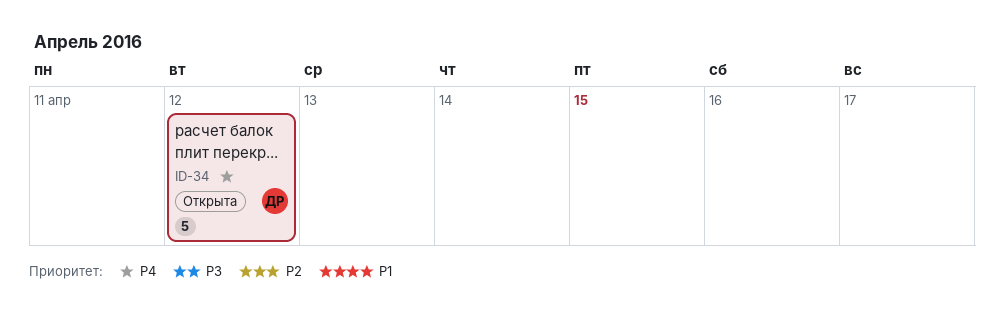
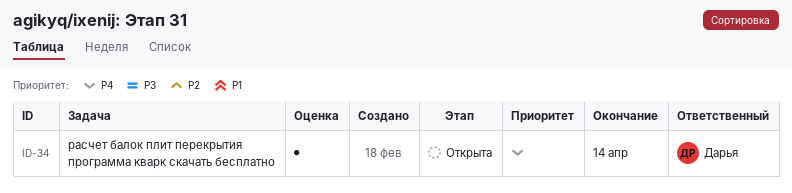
ID-34, estimate: 5 -> 1
ID-34, due: Apr 12 -> Apr 14

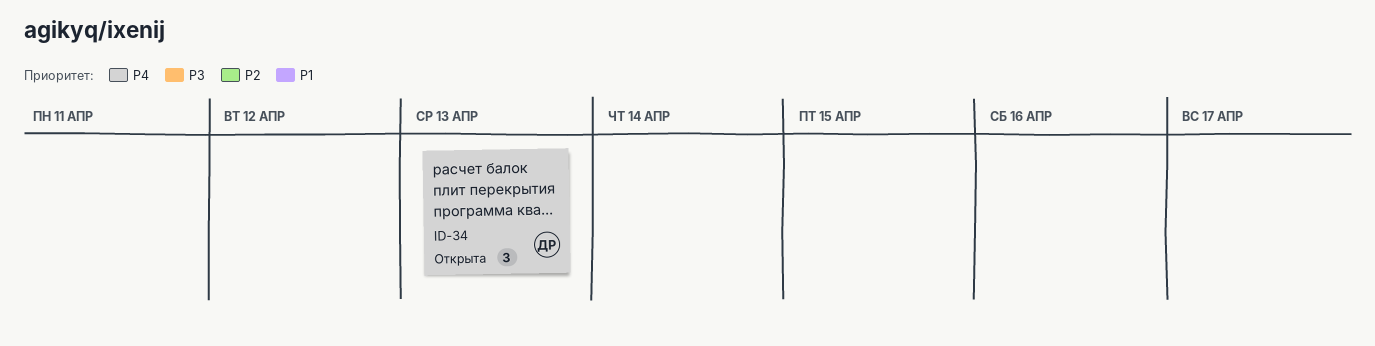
ID-34, estimate: 1 -> 3
ID-34, due: Apr 14 -> Apr 13

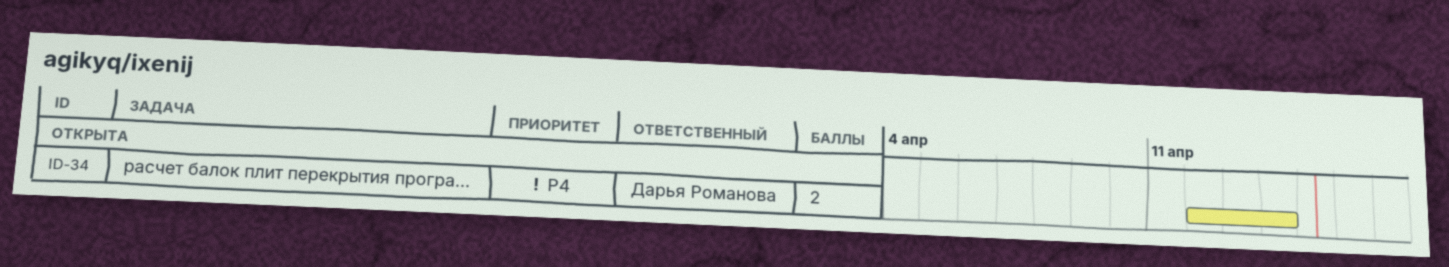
ID-34, estimate: 3 -> 2
ID-34, due: Apr 13 -> Apr 14

